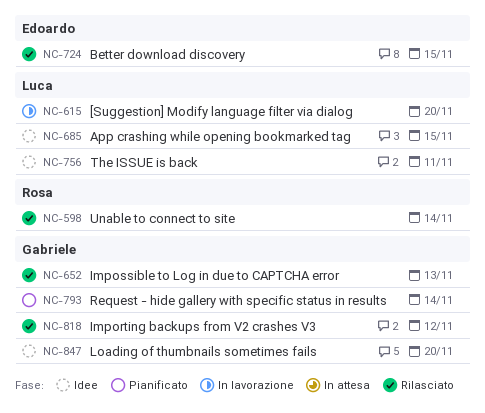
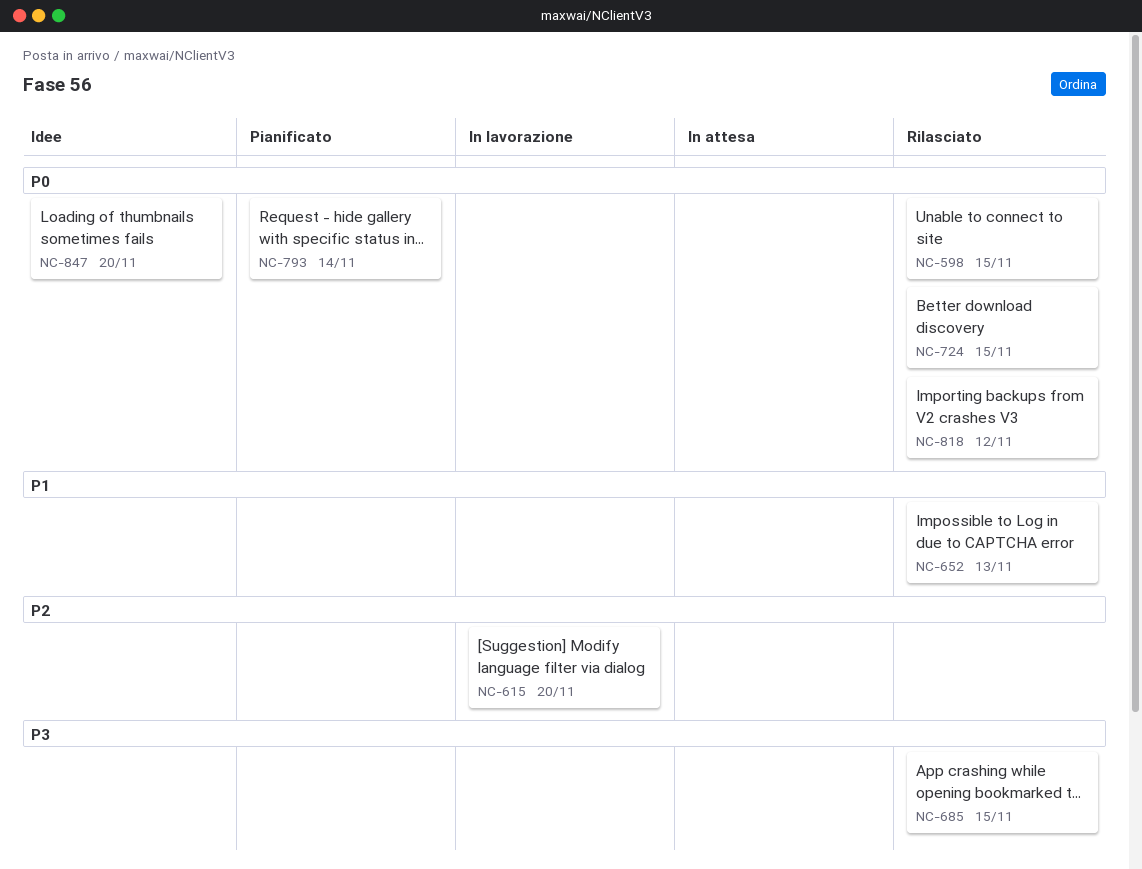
NC-598, due: Nov 14 -> Nov 15
NC-685, status: Idee -> Rilasciato
NC-756: present -> none

